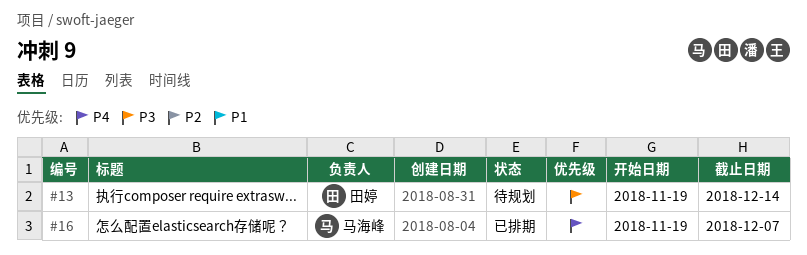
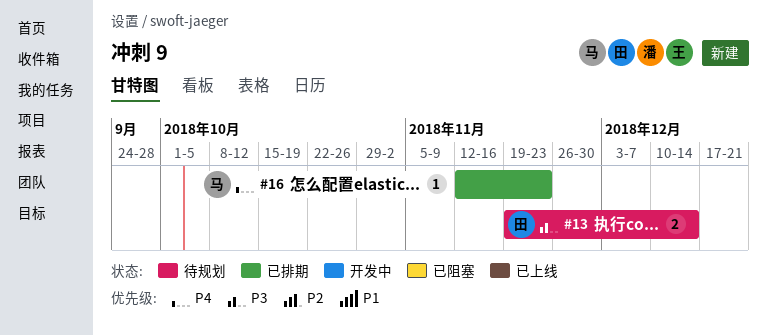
#16, start: Nov 19 -> Nov 12
#16, due: Dec 7 -> Nov 23

